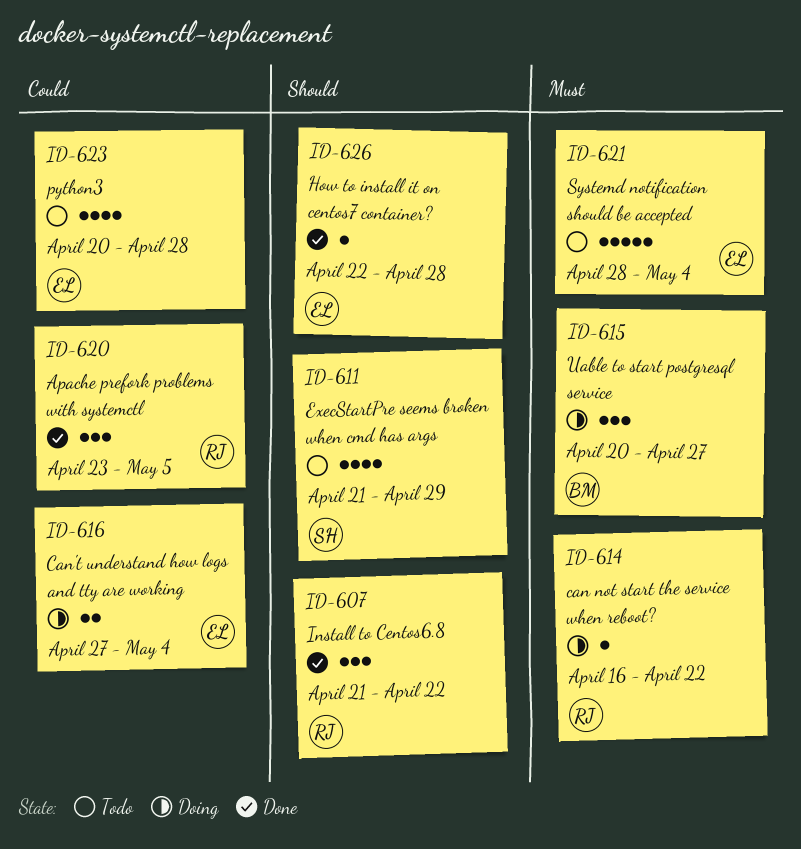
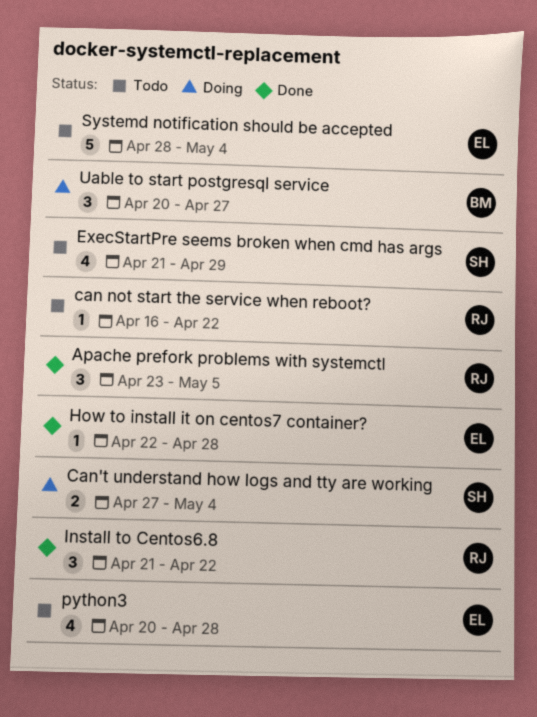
can not start the service when reboot?, status: Doing -> Todo
Can't understand how logs and tty are working, owner: EL -> SH

